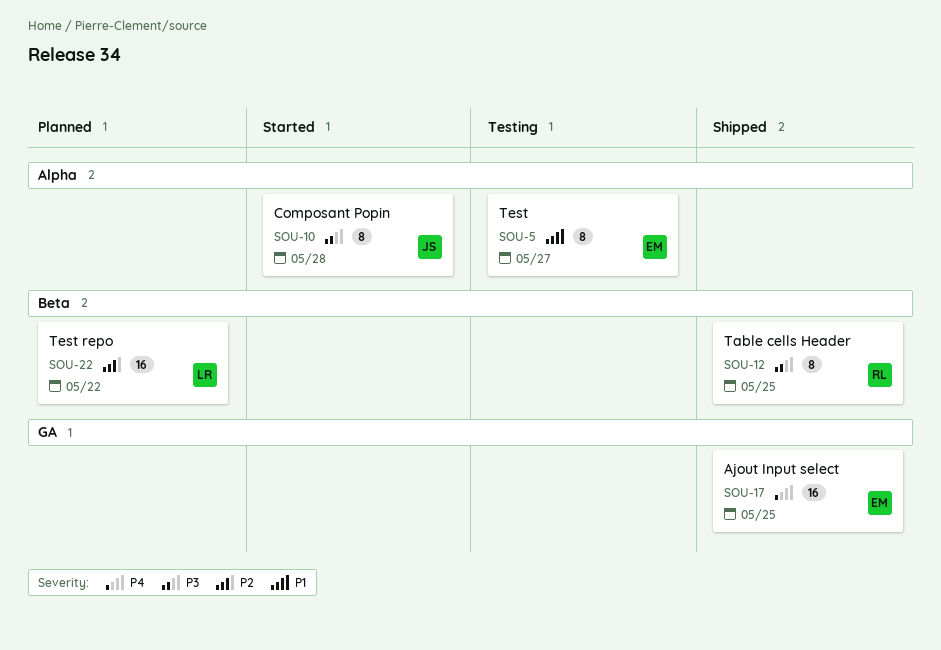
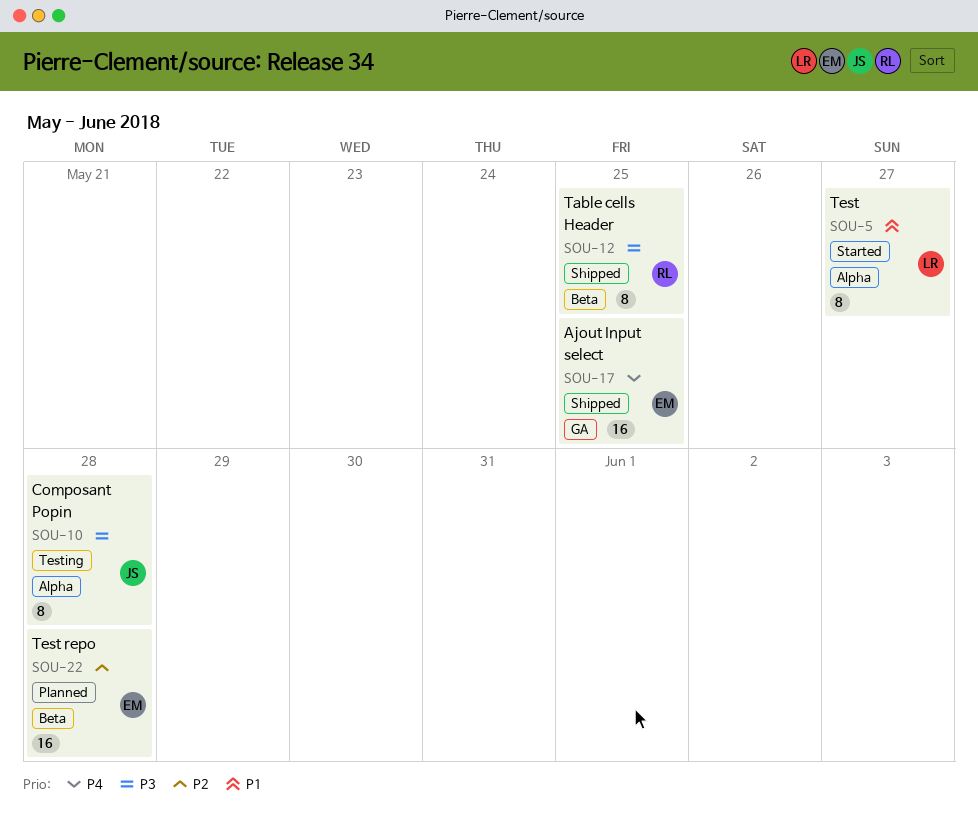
SOU-5, status: Testing -> Started
SOU-5, owner: EM -> LR
SOU-10, status: Started -> Testing
SOU-22, owner: LR -> EM
SOU-22, due: May 22 -> May 28

